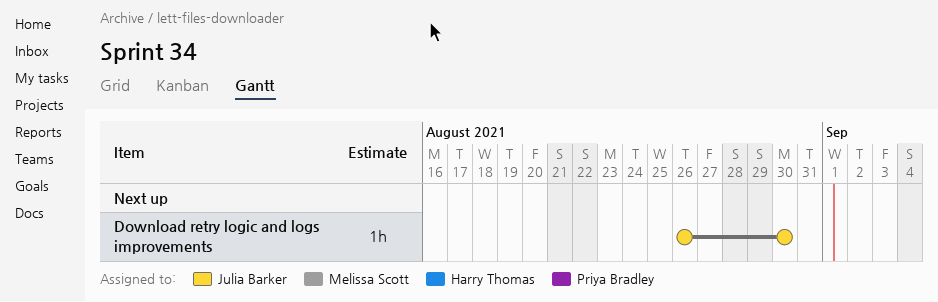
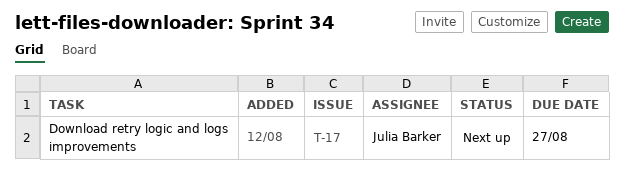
Download retry logic and logs improvements, due: Aug 30 -> Aug 27

